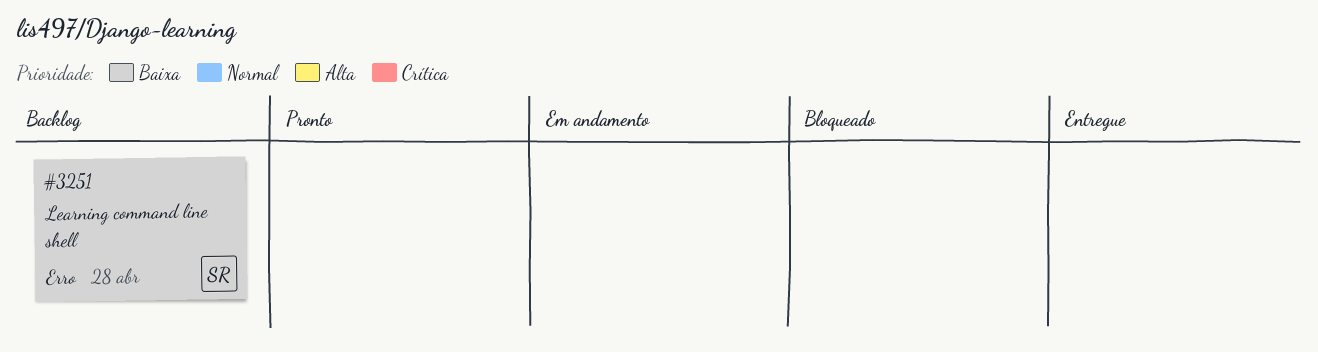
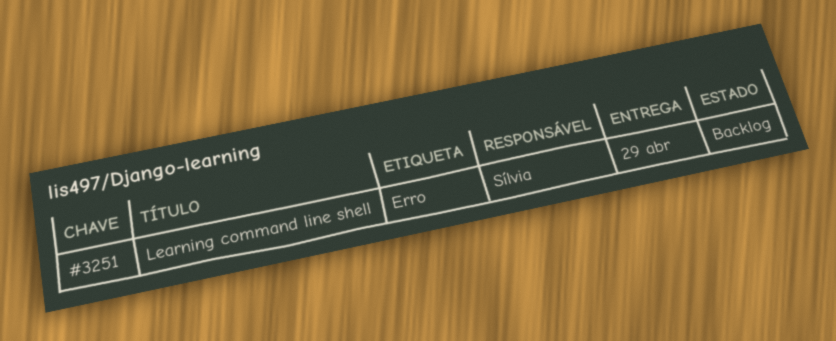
#3251, due: Apr 28 -> Apr 29

